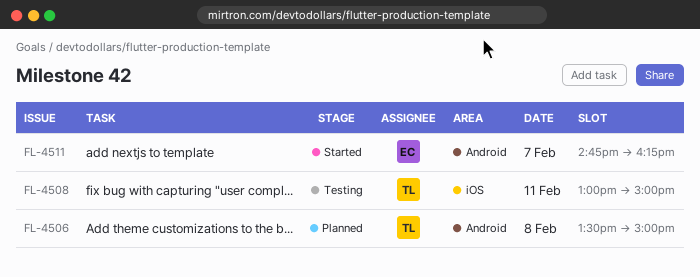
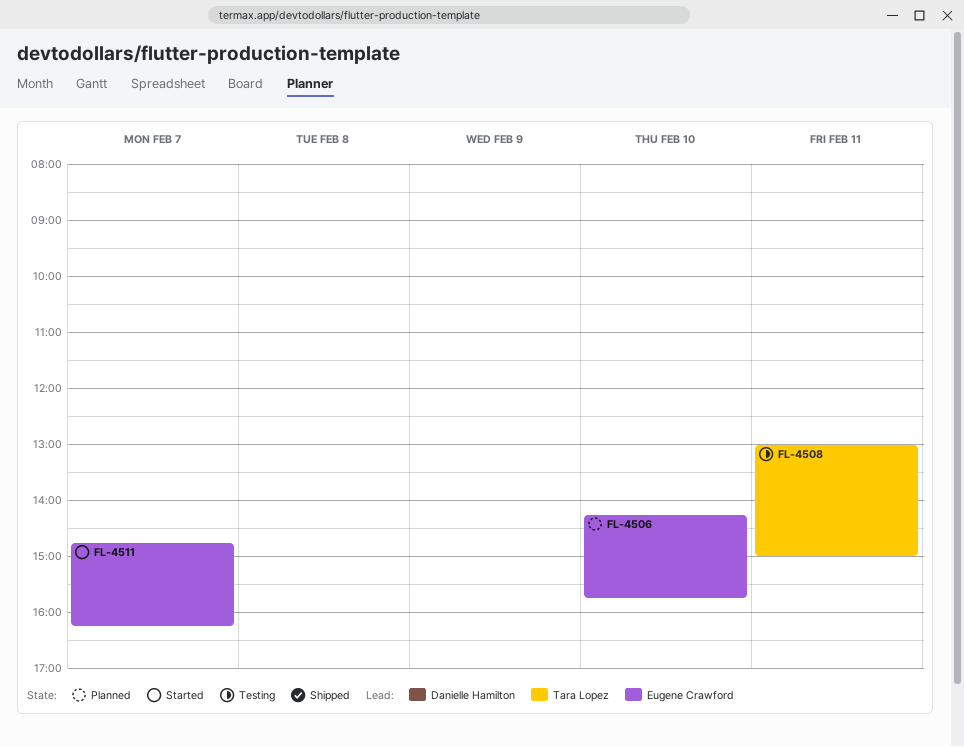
FL-4506, owner: Tara Lopez -> Eugene Crawford
FL-4506, day: Feb 8 -> Feb 10
FL-4506, begins: 13:30 -> 14:15
FL-4506, ends: 15:00 -> 15:45

